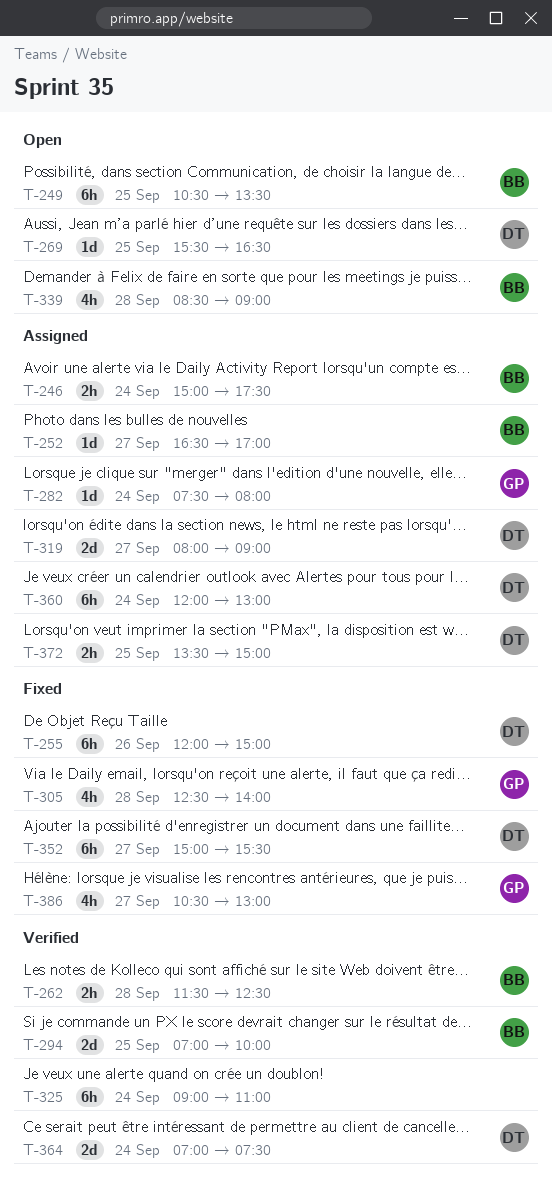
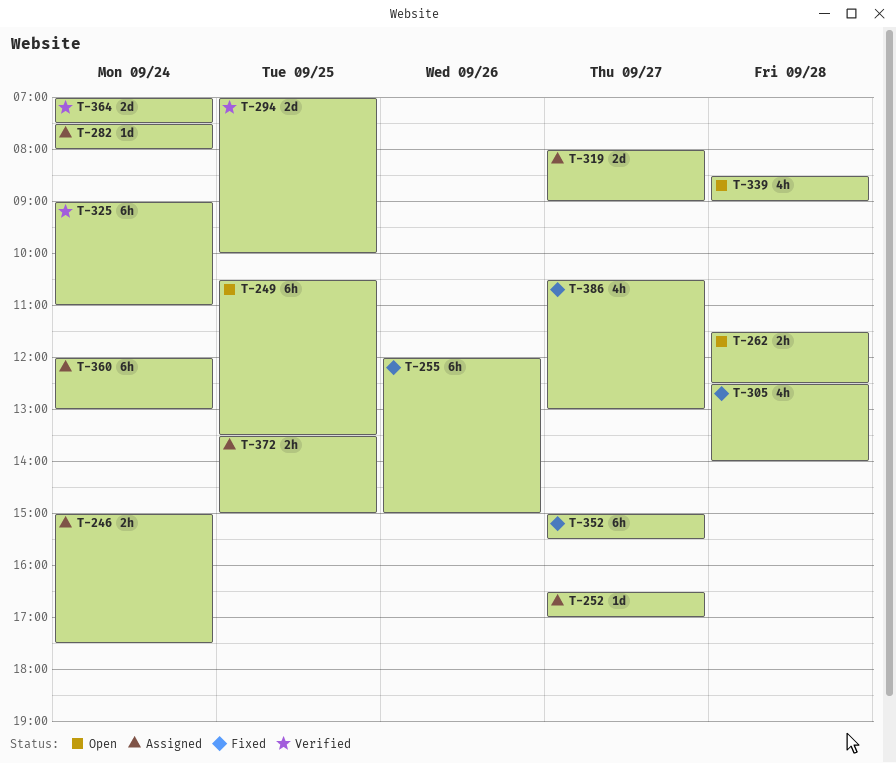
T-262, status: Verified -> Open
T-269: present -> none

